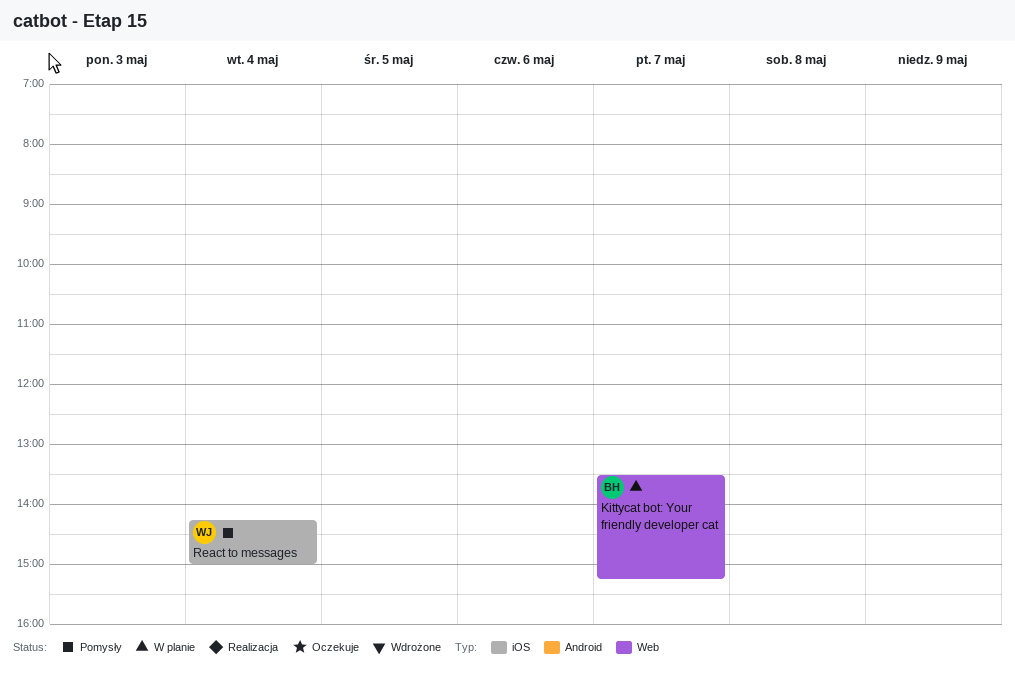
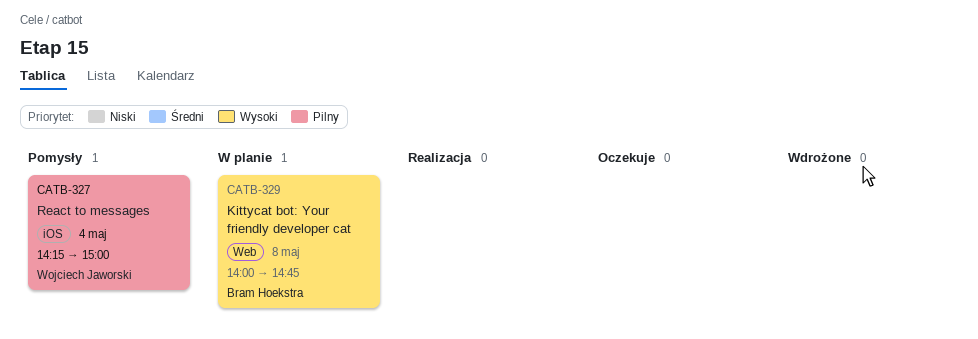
Kittycat bot: Your friendly developer cat, day: May 7 -> May 8
Kittycat bot: Your friendly developer cat, begins: 13:30 -> 14:00
Kittycat bot: Your friendly developer cat, ends: 15:15 -> 14:45

